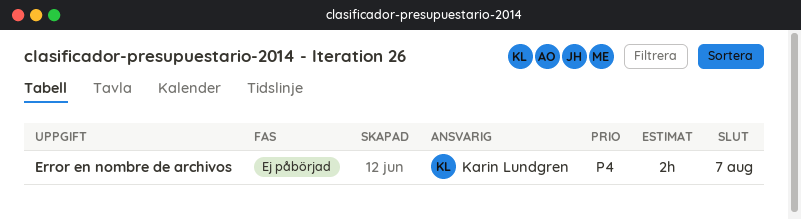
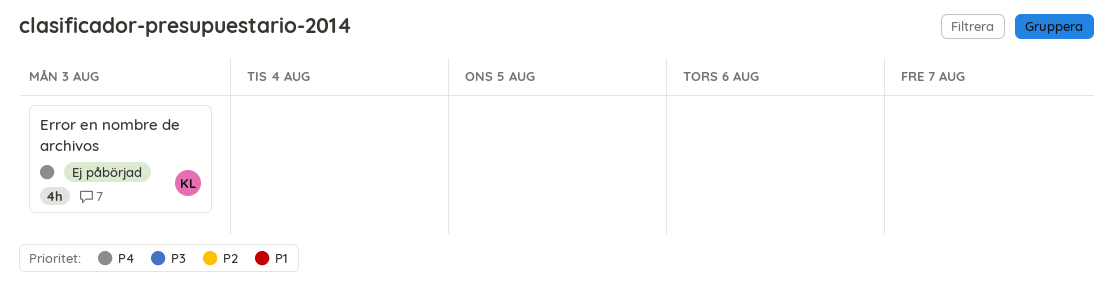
Error en nombre de archivos, estimate: 2h -> 4h
Error en nombre de archivos, due: Aug 7 -> Aug 3

